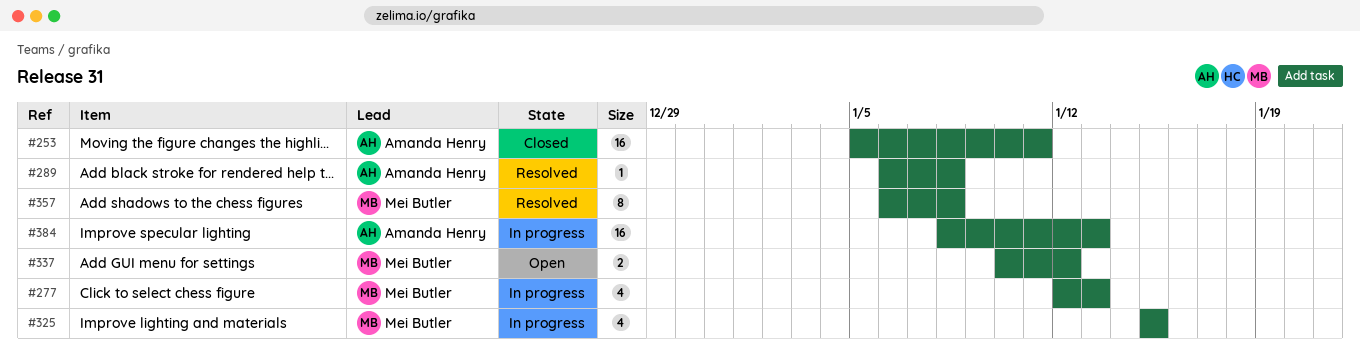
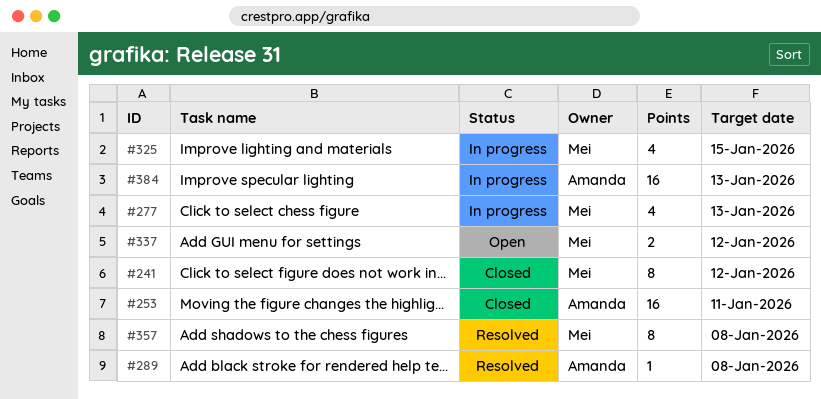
#241: none -> present

